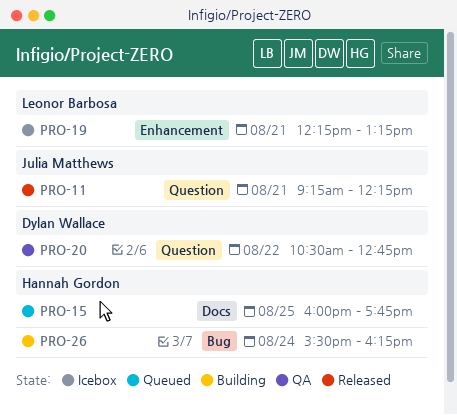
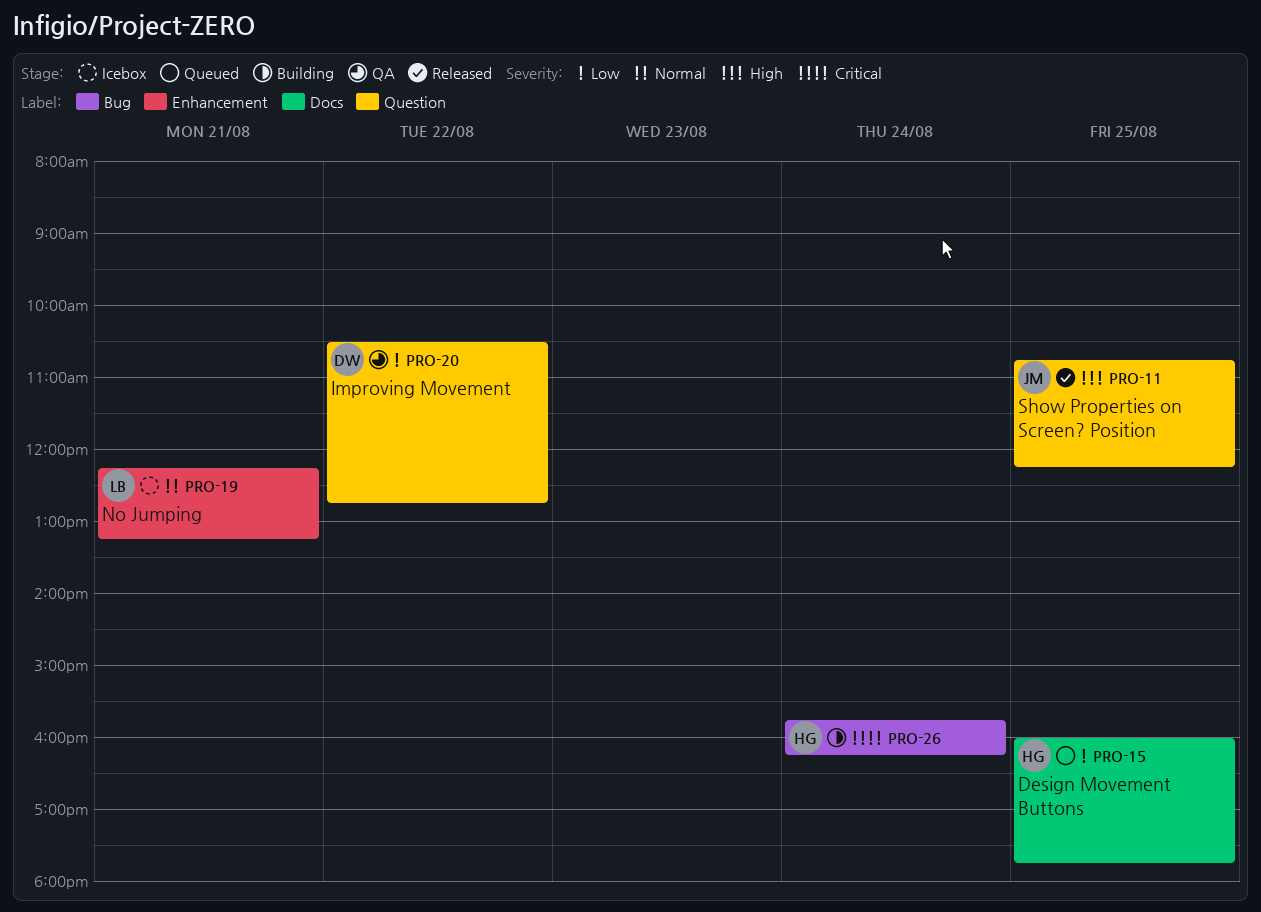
PRO-11, day: Aug 21 -> Aug 25
PRO-11, begins: 09:15 -> 10:45
PRO-26, begins: 15:30 -> 15:45

